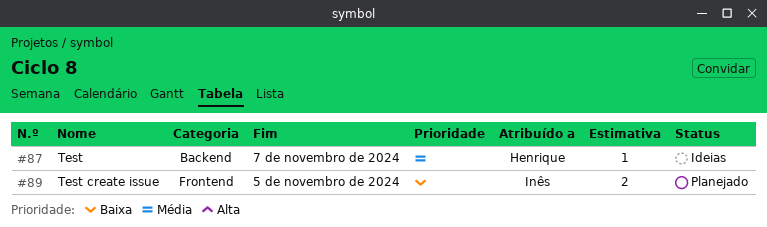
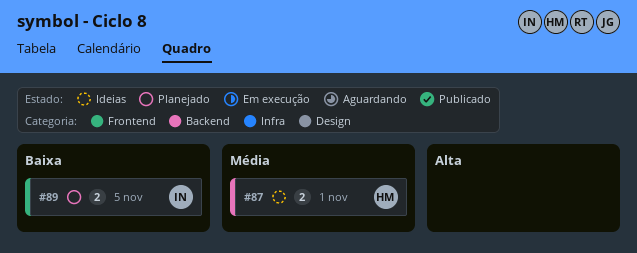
#87, estimate: 1 -> 2
#87, due: Nov 7 -> Nov 1

